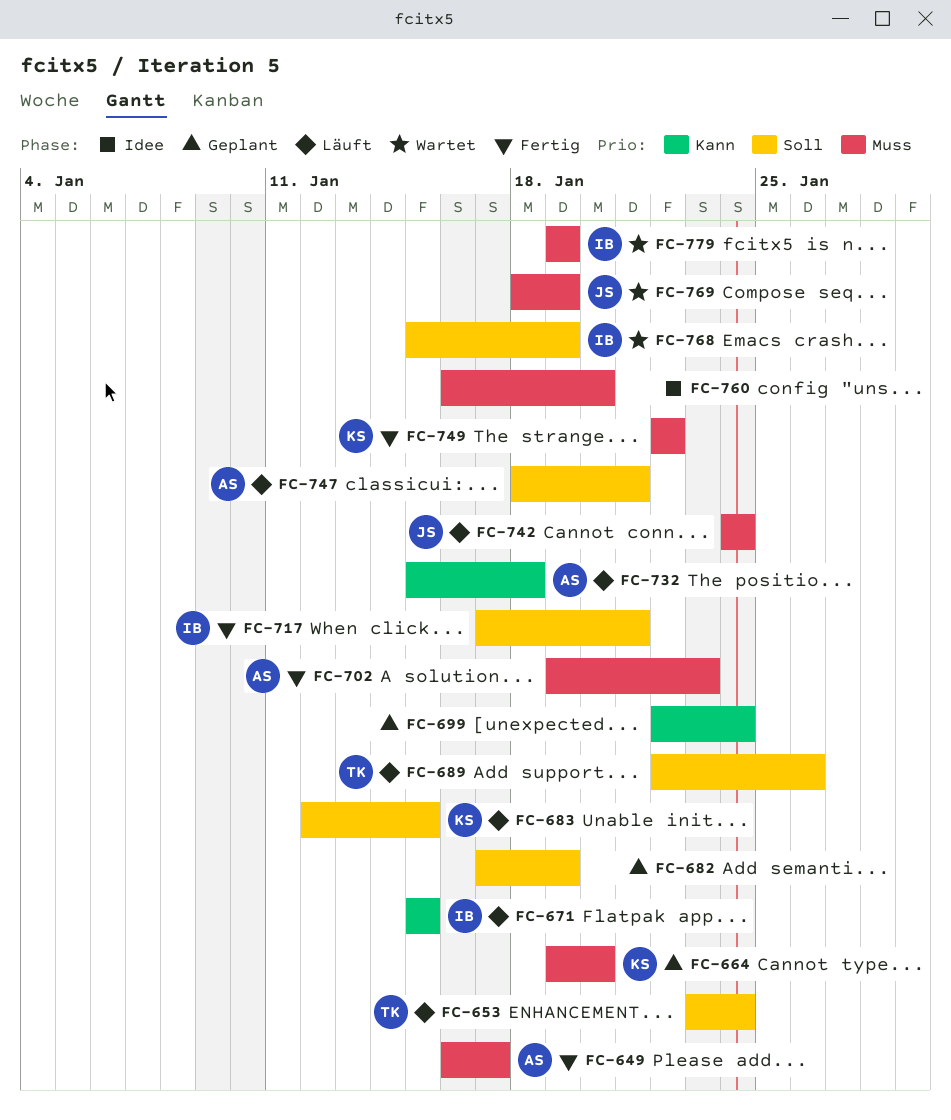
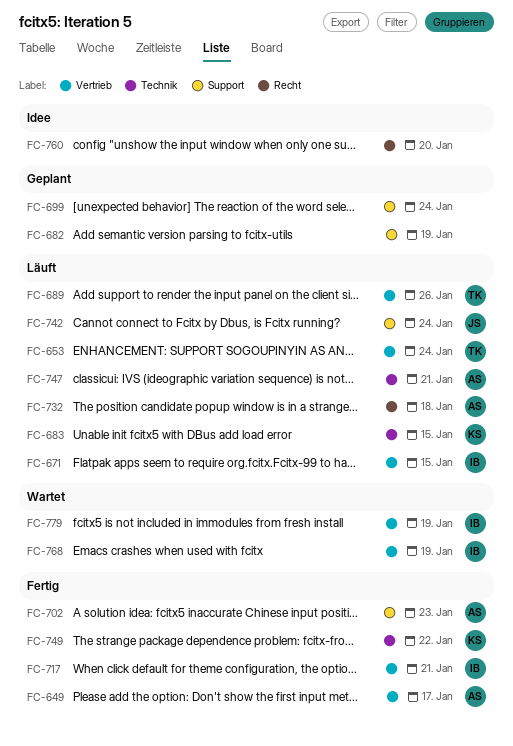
FC-664: present -> none
FC-769: present -> none

